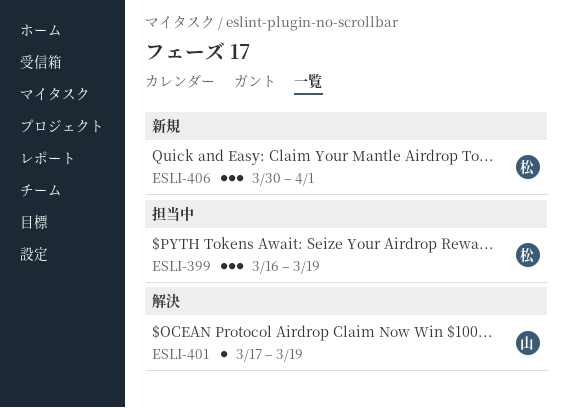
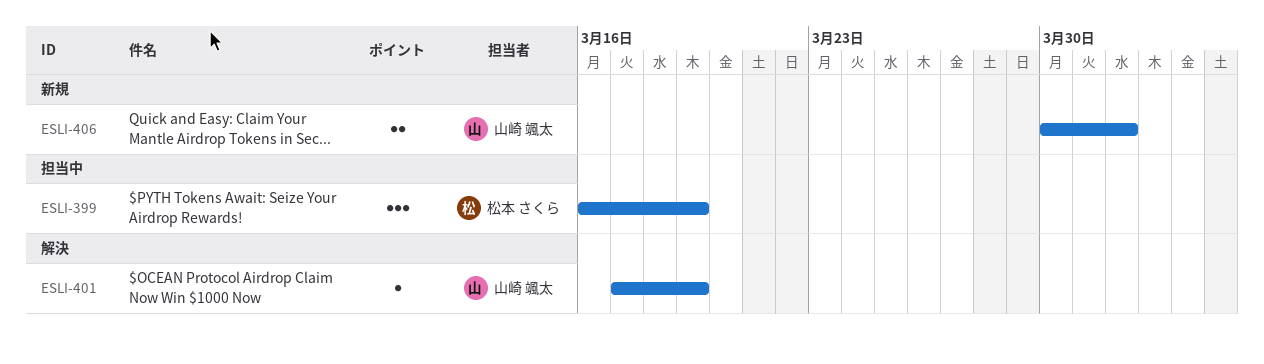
ESLI-406, owner: 松本 さくら -> 山崎 颯太
ESLI-406, estimate: 3 -> 2

